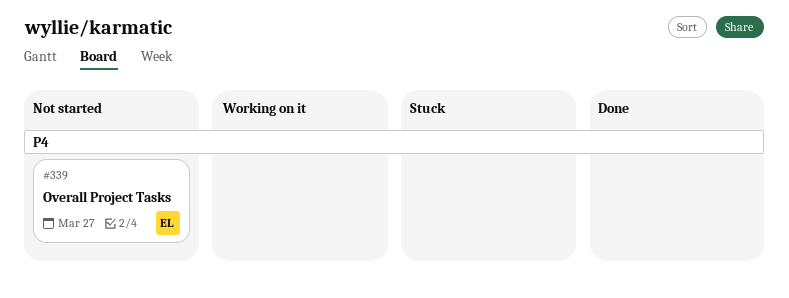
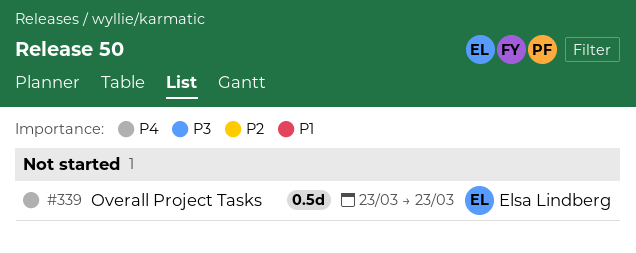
#339, due: Mar 27 -> Mar 23

